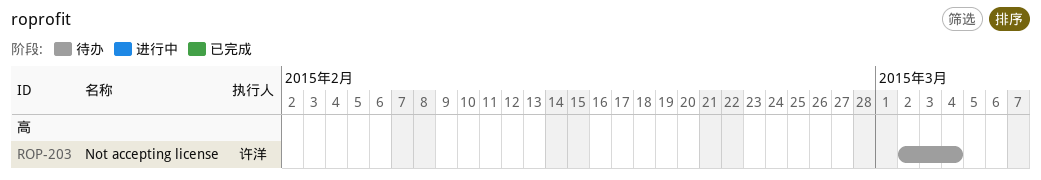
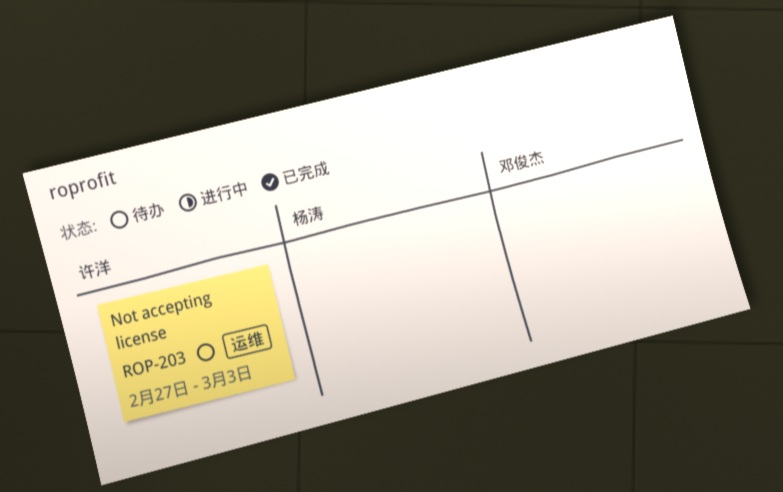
ROP-203, start: Mar 2 -> Feb 27
ROP-203, due: Mar 4 -> Mar 3

